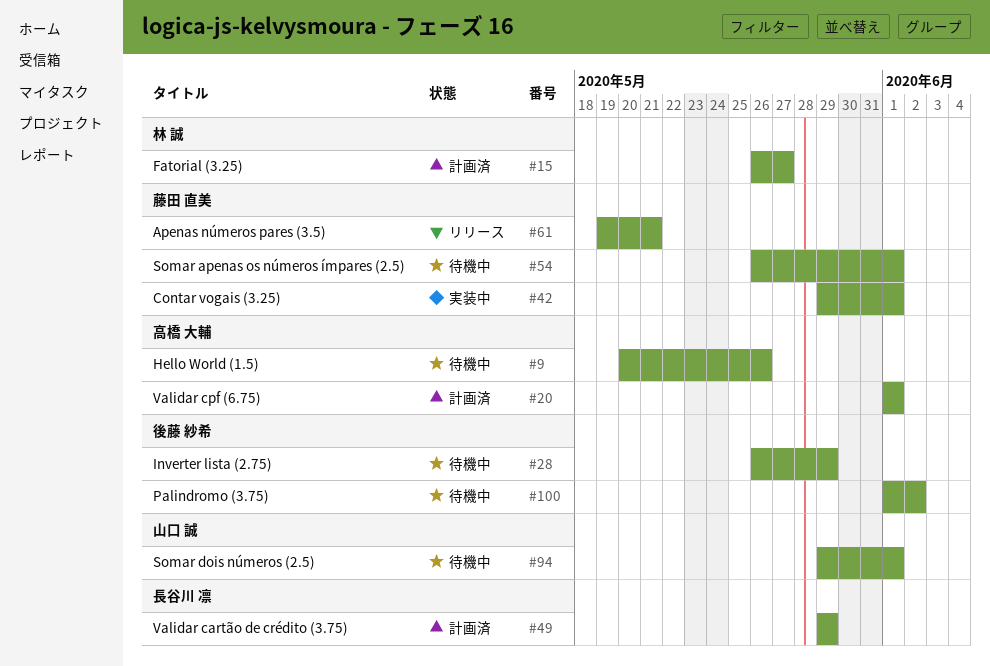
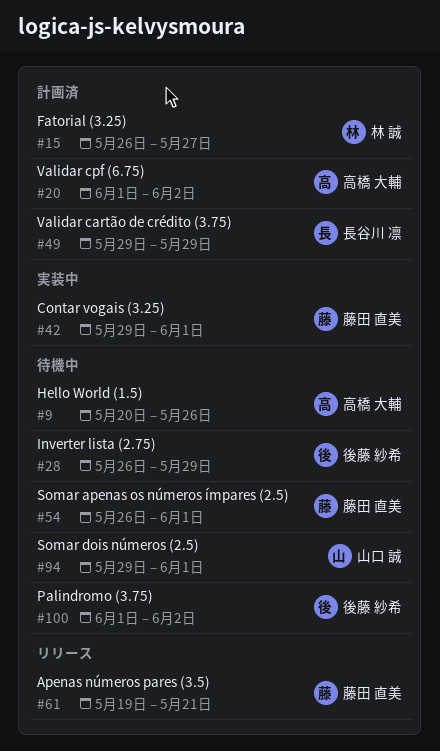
#20, due: Jun 1 -> Jun 2

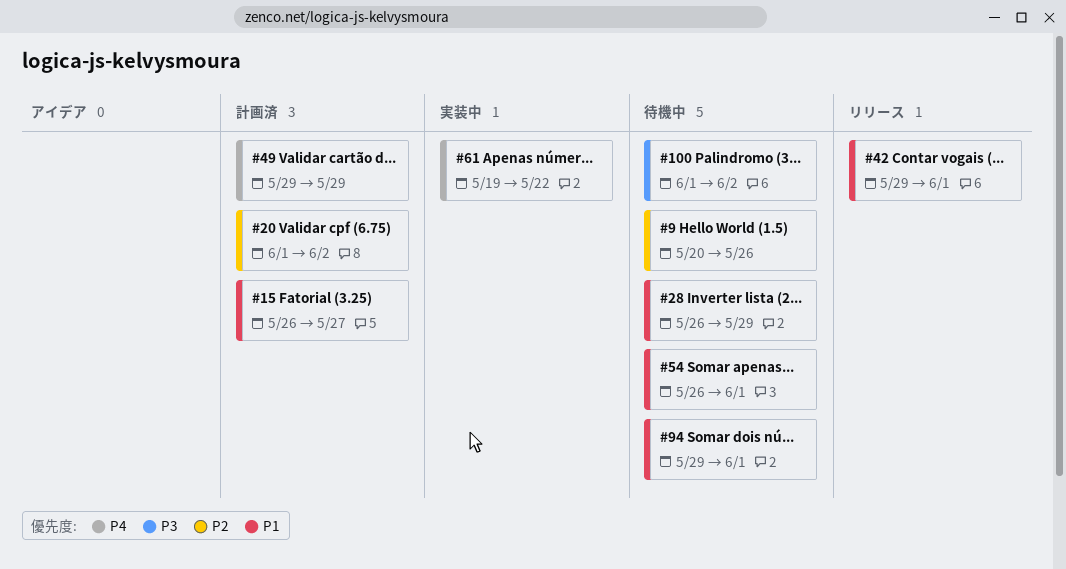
#42, status: 実装中 -> リリース
#61, status: リリース -> 実装中
#61, due: May 21 -> May 22

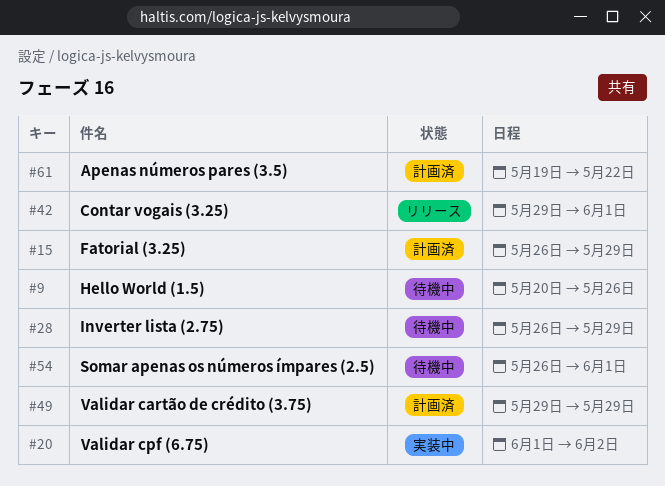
#15, due: May 27 -> May 29
#20, status: 計画済 -> 実装中
#61, status: 実装中 -> 計画済
#94: present -> none
#100: present -> none

